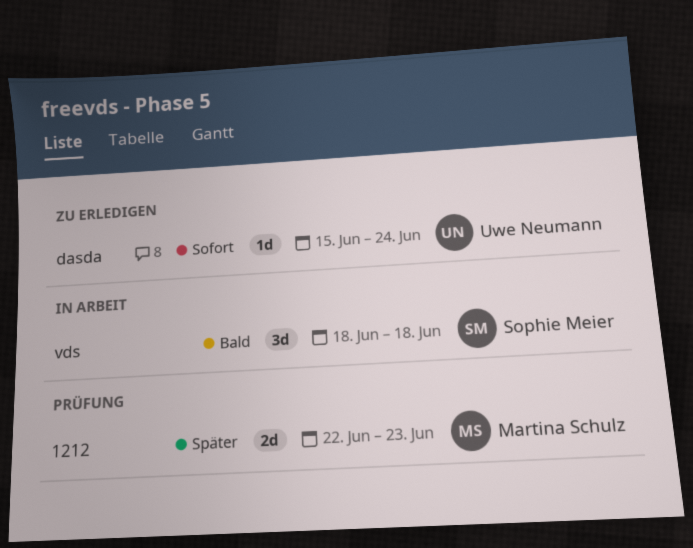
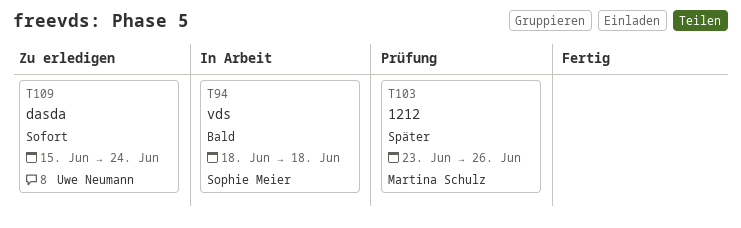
1212, start: Jun 22 -> Jun 23
1212, due: Jun 23 -> Jun 26

